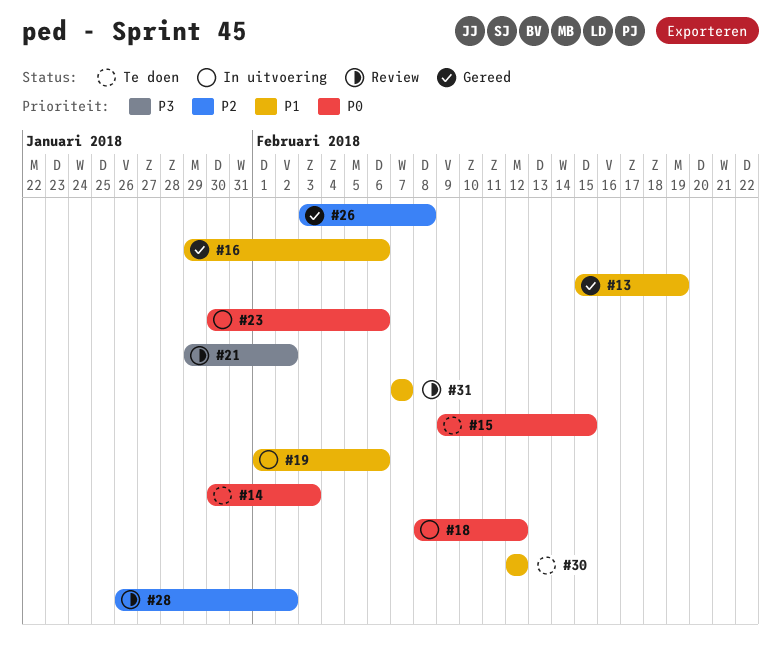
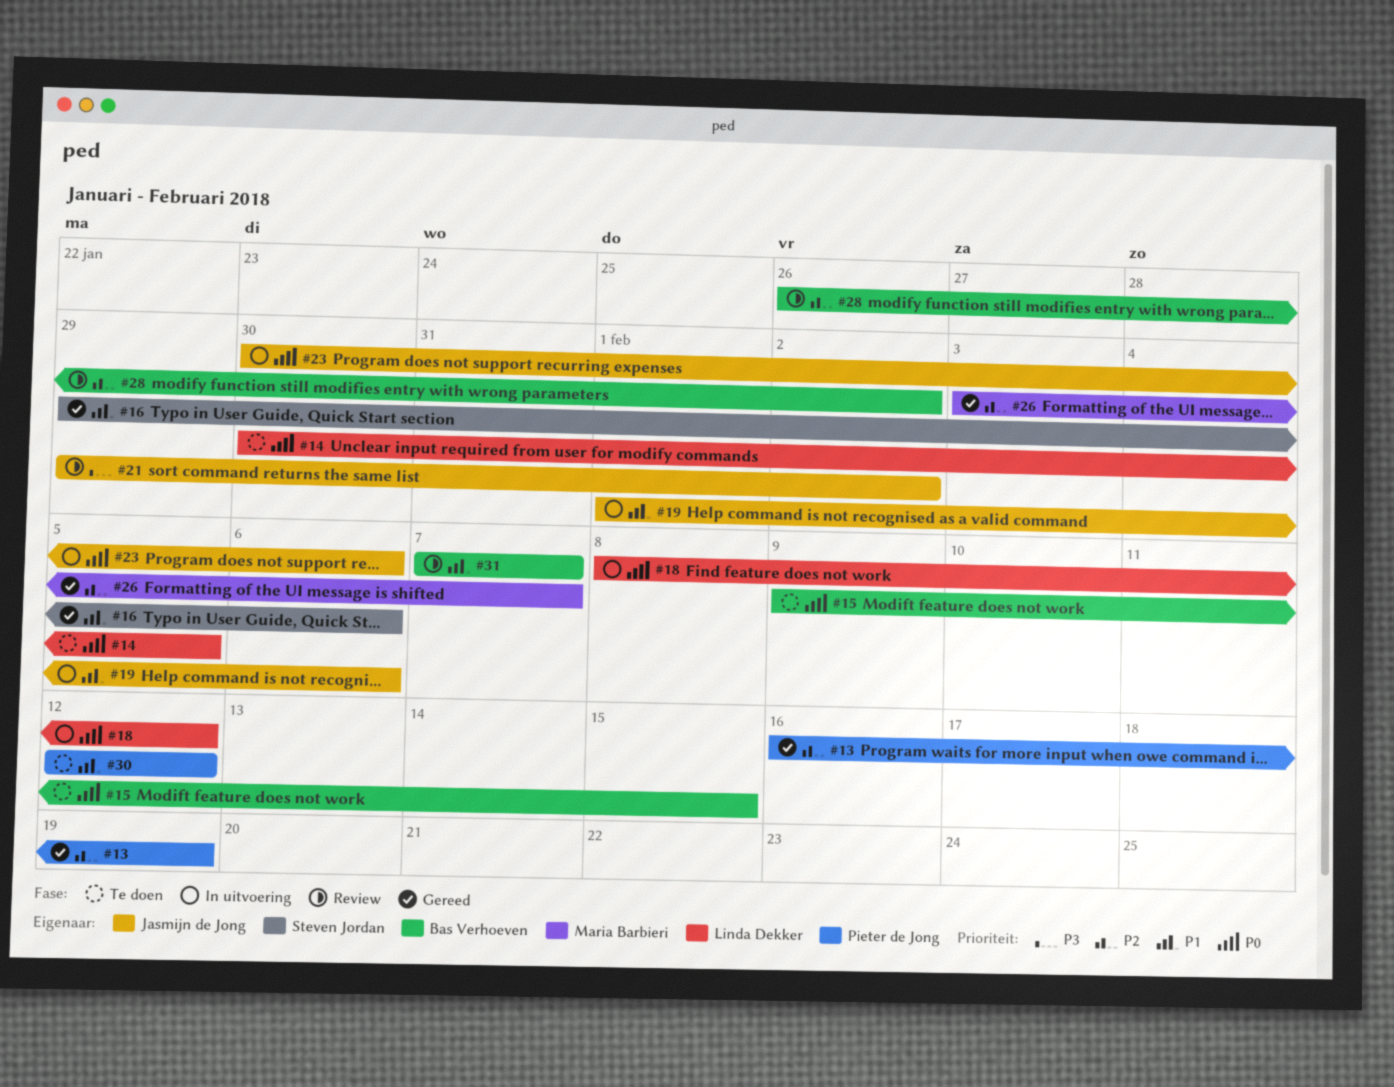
#13, priority: P1 -> P2
#13, start: Feb 15 -> Feb 16
#14, due: Feb 3 -> Feb 5
#26, due: Feb 8 -> Feb 7

